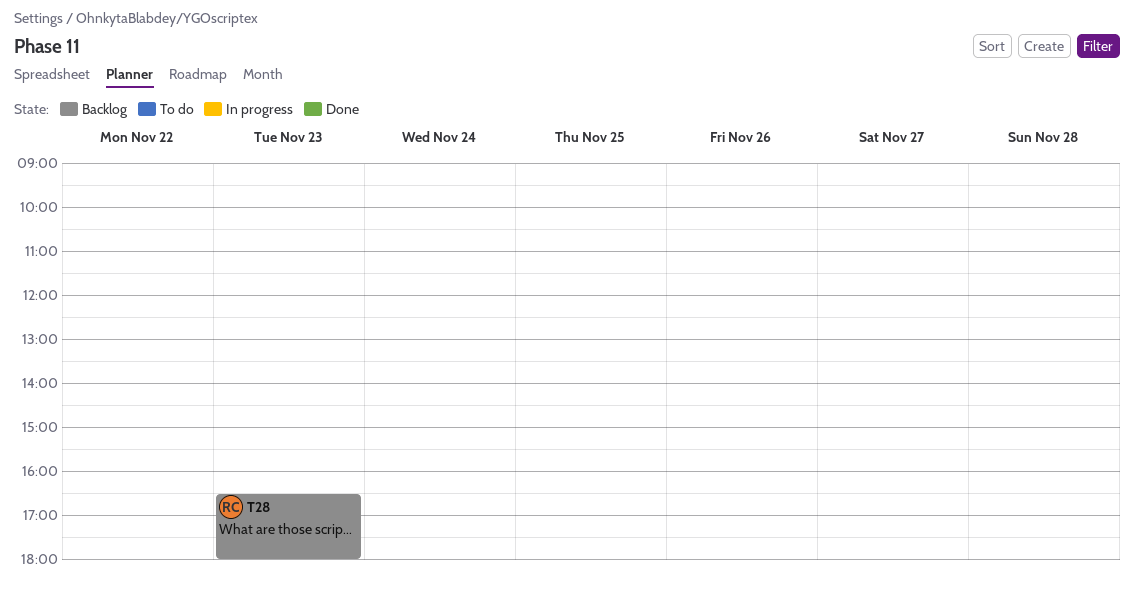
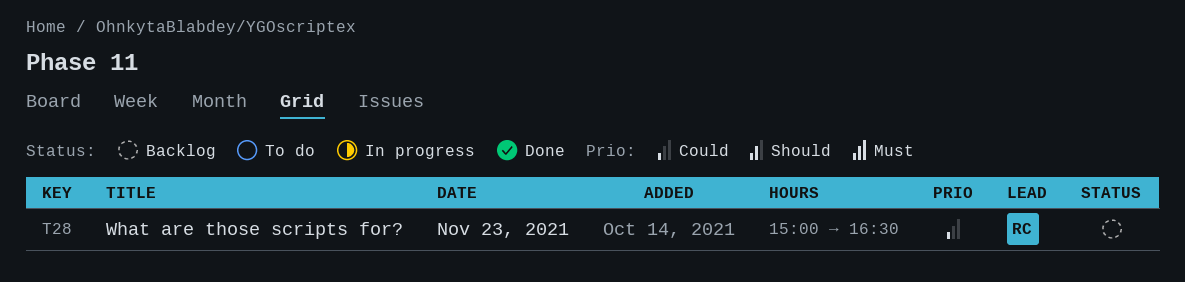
T28, begins: 16:30 -> 15:00
T28, ends: 18:00 -> 16:30

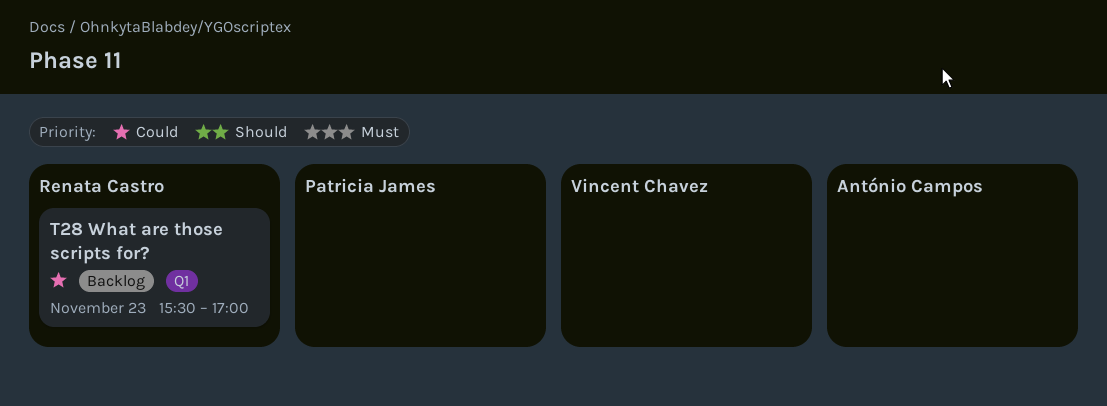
T28, begins: 15:00 -> 15:30
T28, ends: 16:30 -> 17:00

